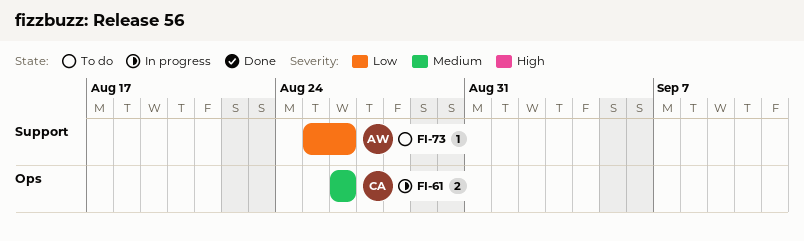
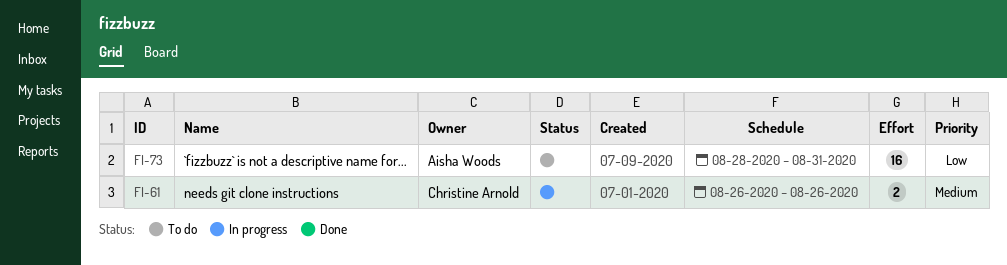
FI-73, estimate: 1 -> 16
FI-73, start: Aug 25 -> Aug 28
FI-73, due: Aug 26 -> Aug 31

